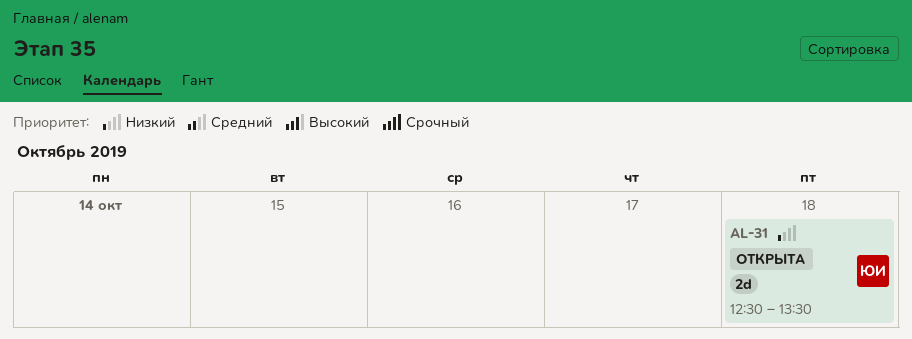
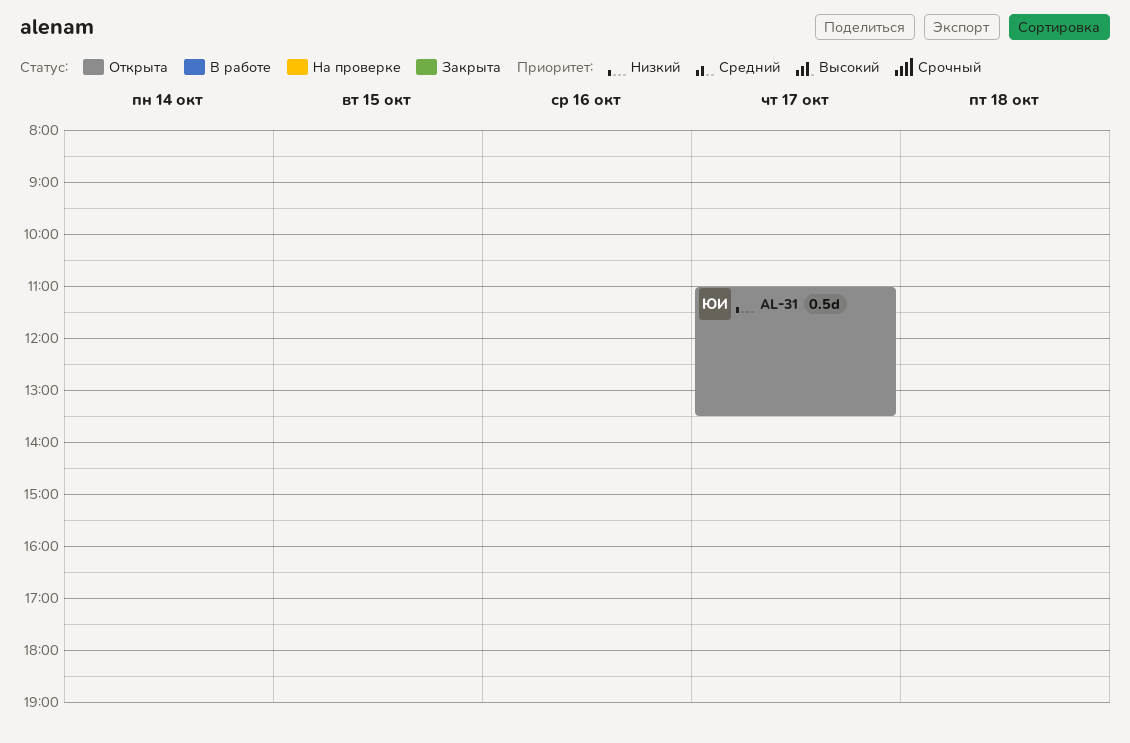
AL-31, estimate: 2d -> 0.5d
AL-31, day: Oct 18 -> Oct 17
AL-31, begins: 12:30 -> 11:00

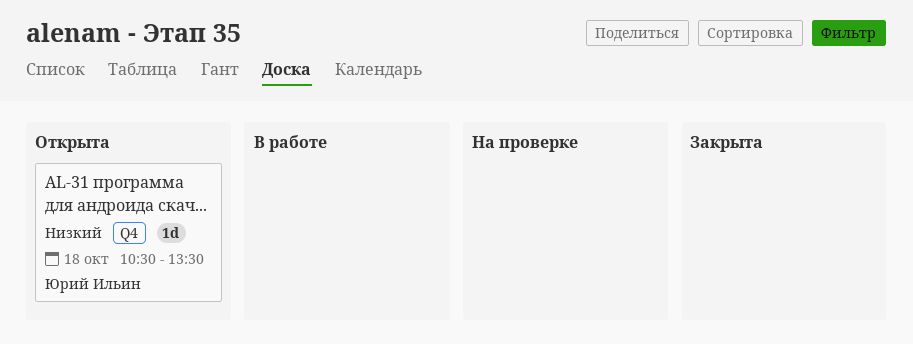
AL-31, estimate: 0.5d -> 1d
AL-31, day: Oct 17 -> Oct 18
AL-31, begins: 11:00 -> 10:30

